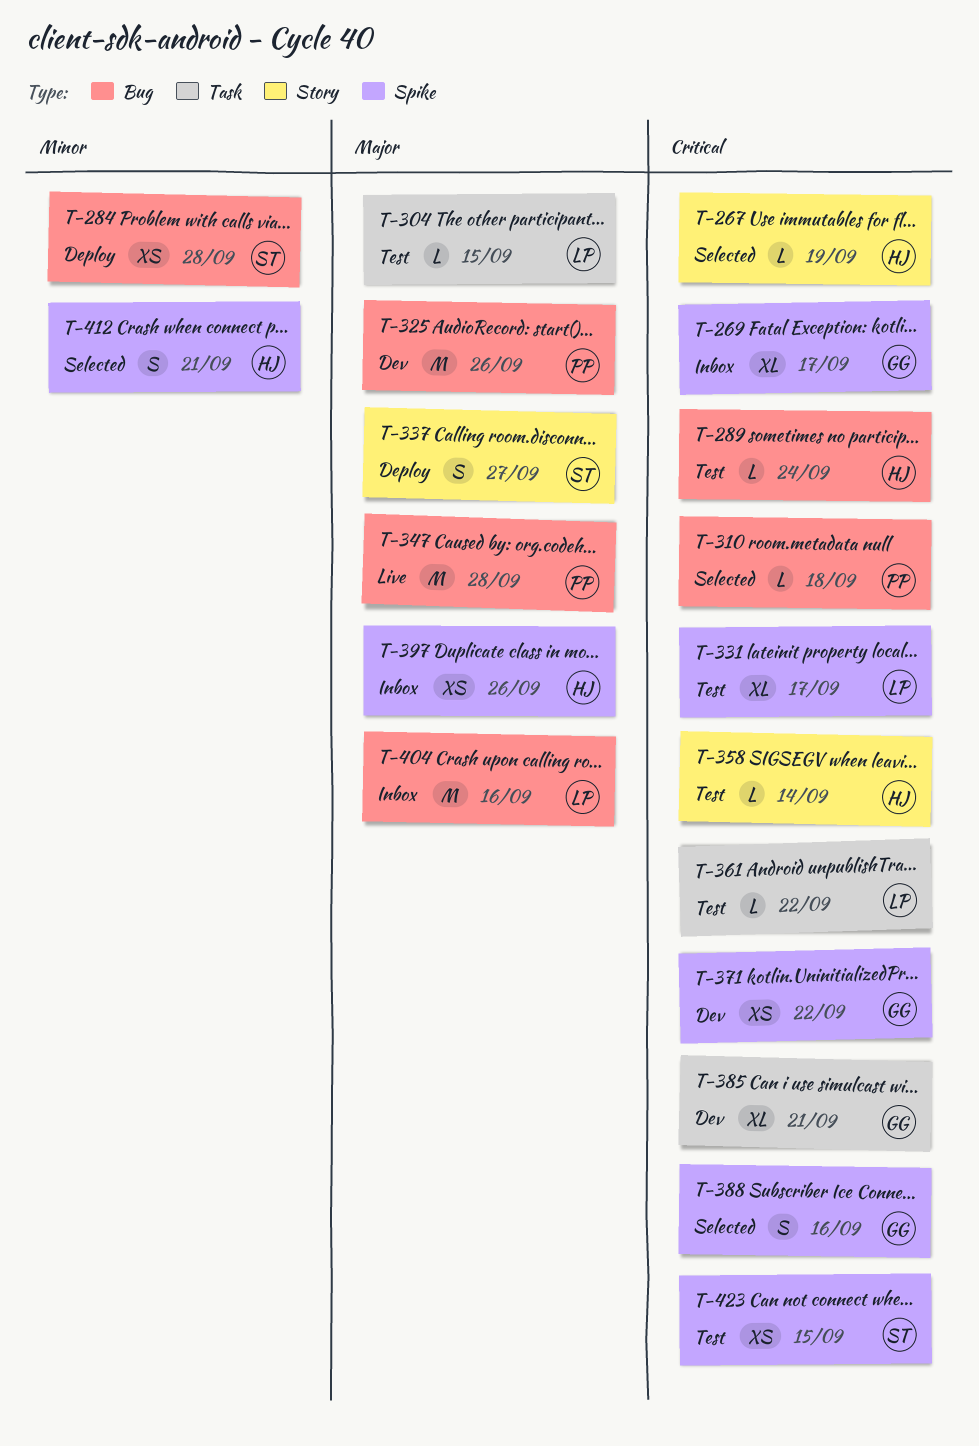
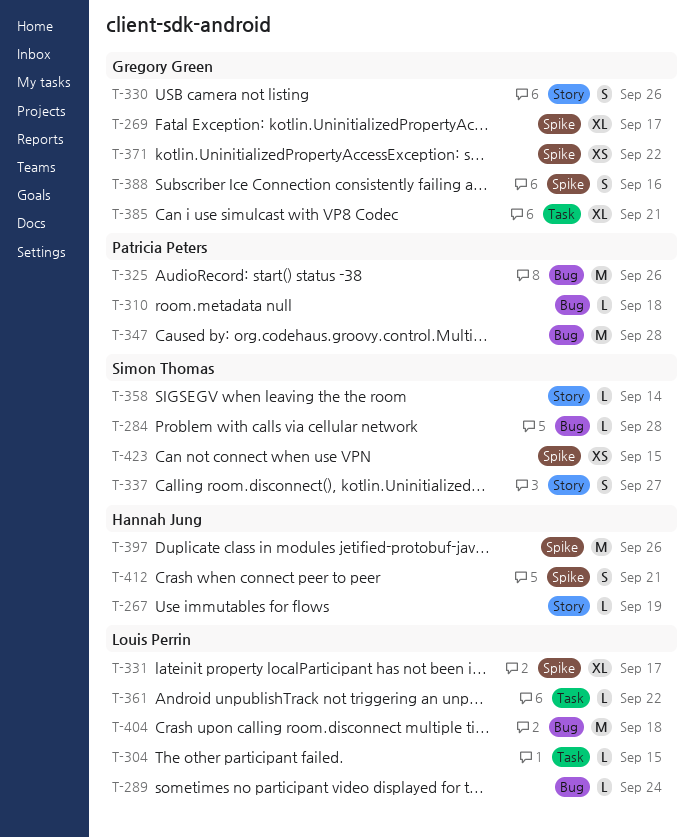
T-284, estimate: XS -> L
T-289, owner: Hannah Jung -> Louis Perrin
T-330: none -> present
T-358, owner: Hannah Jung -> Simon Thomas
T-397, estimate: XS -> M
T-404, due: Sep 16 -> Sep 18

